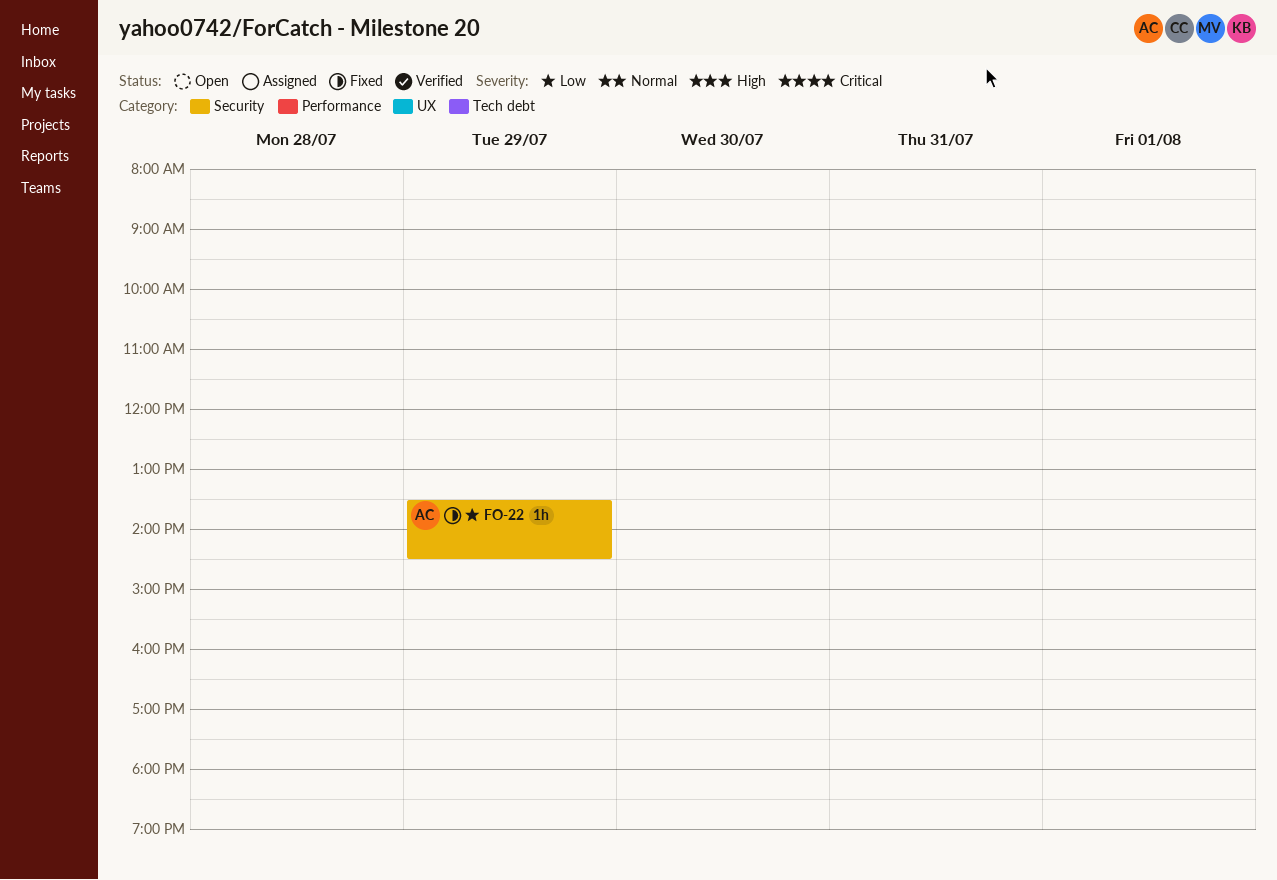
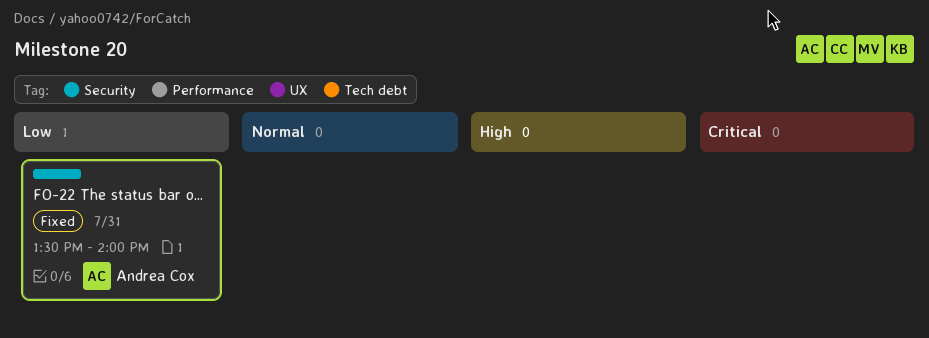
FO-22, day: Jul 29 -> Jul 31
FO-22, ends: 14:30 -> 14:00

